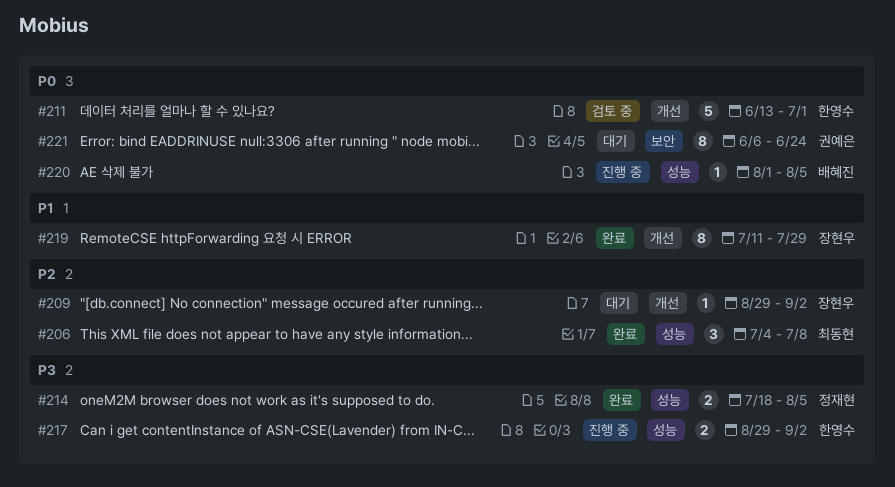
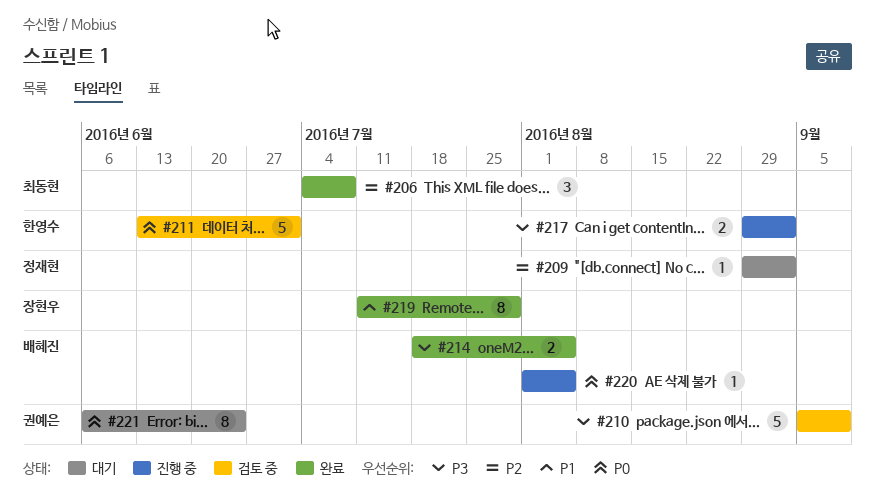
#209, owner: 장현우 -> 정재현
#210: none -> present
#214, owner: 정재현 -> 배혜진

